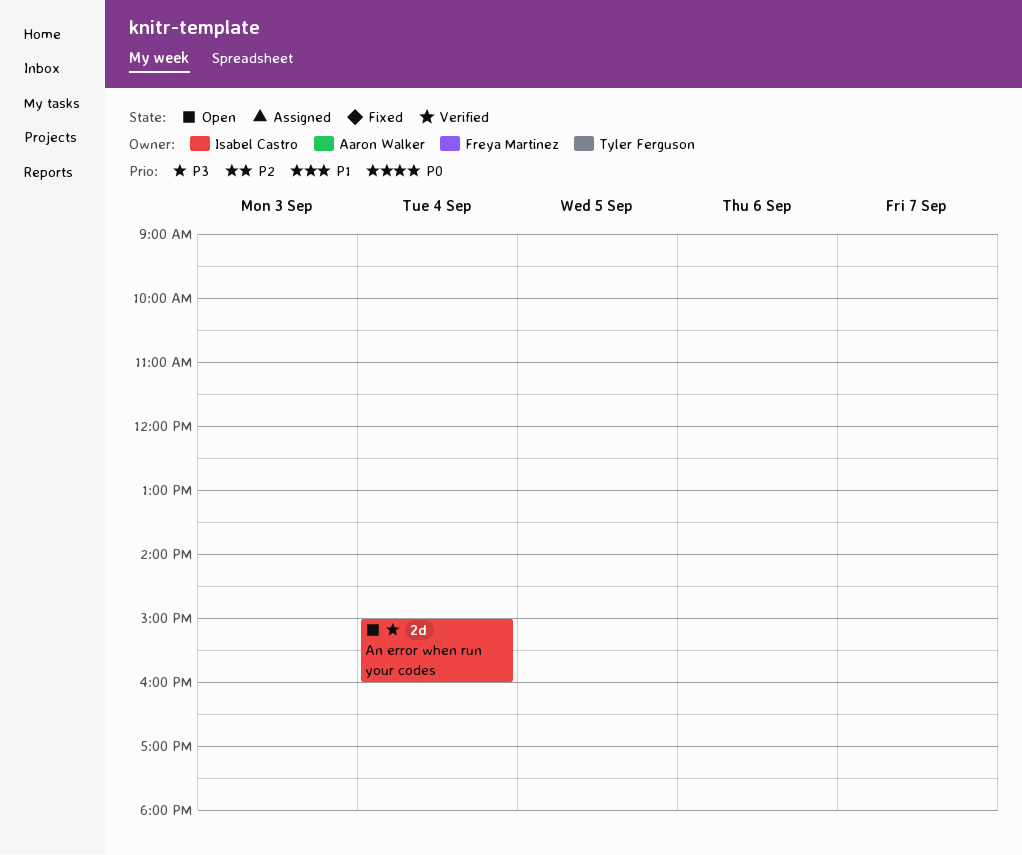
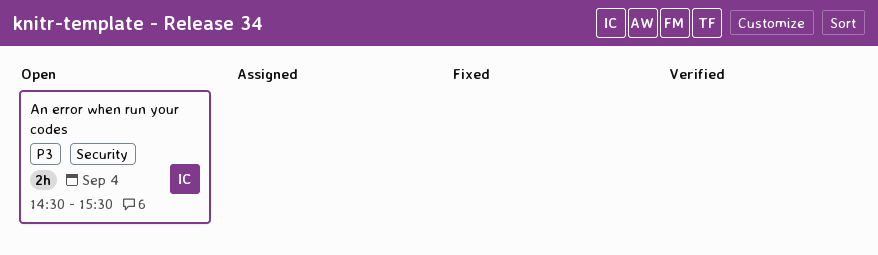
An error when run your codes, estimate: 2d -> 2h
An error when run your codes, begins: 15:00 -> 14:30
An error when run your codes, ends: 16:00 -> 15:30

